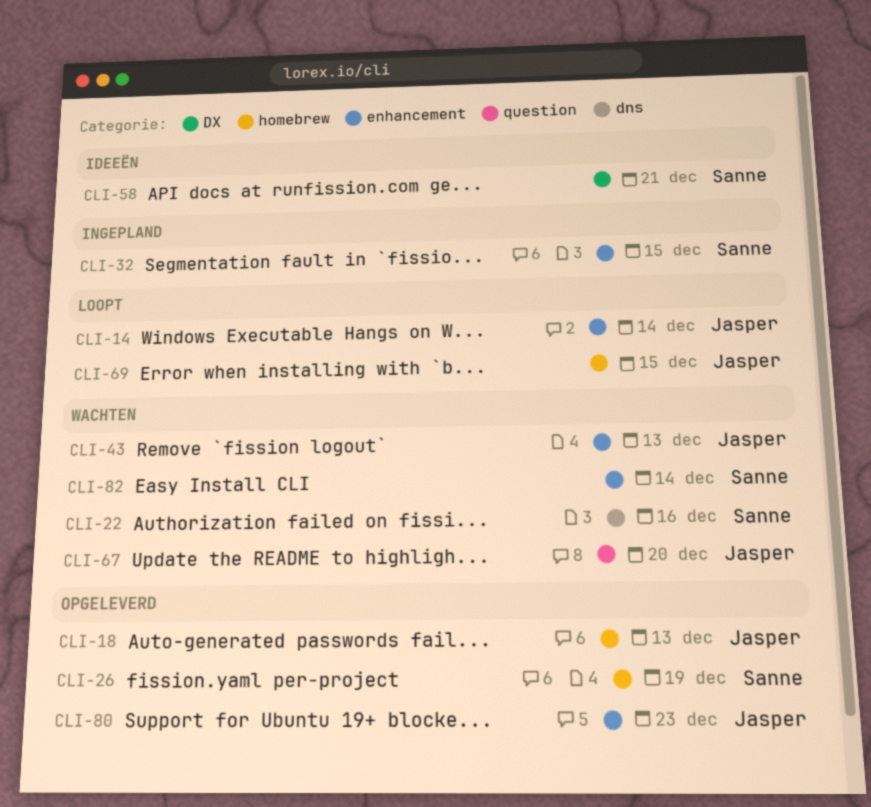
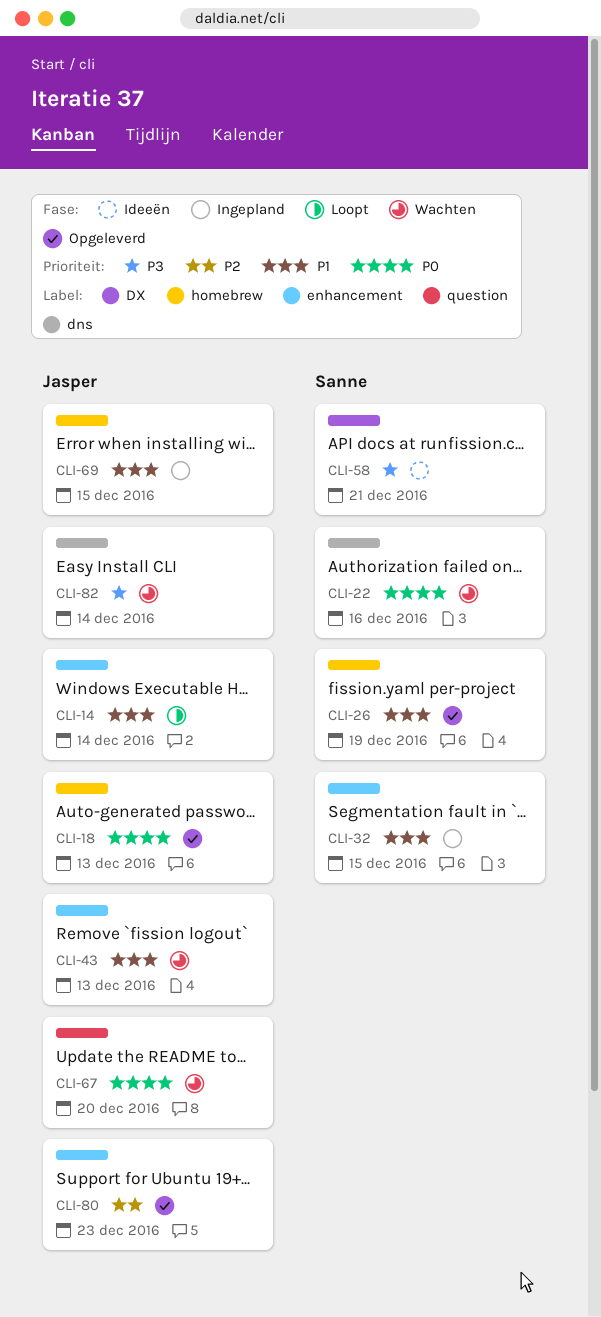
CLI-69, status: Loopt -> Ingepland
CLI-82, owner: Sanne -> Jasper
CLI-82, label: enhancement -> dns

